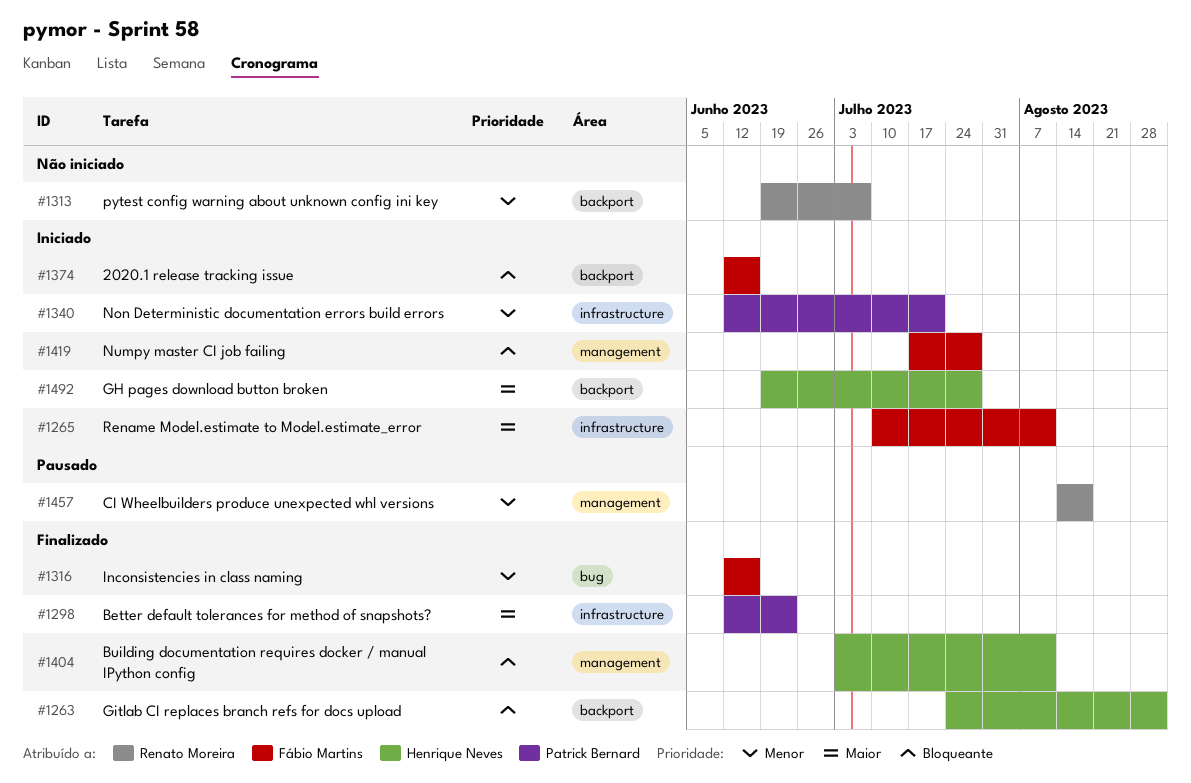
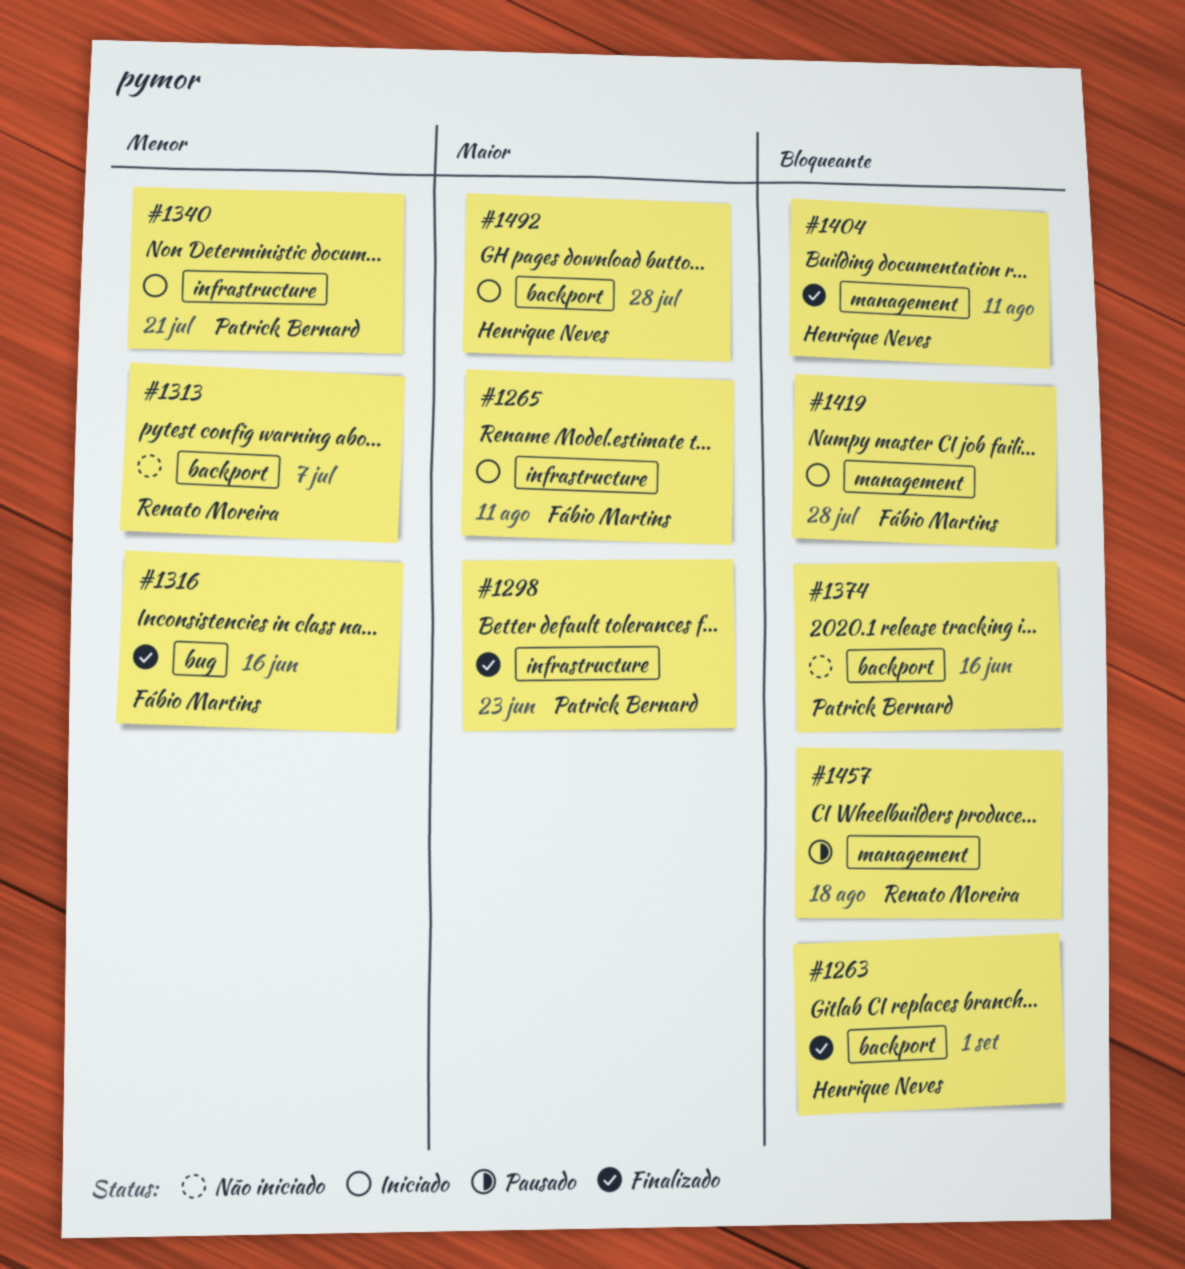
#1374, status: Iniciado -> Não iniciado
#1374, owner: Fábio Martins -> Patrick Bernard
#1457, priority: Menor -> Bloqueante

